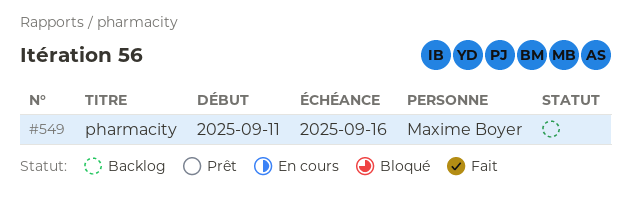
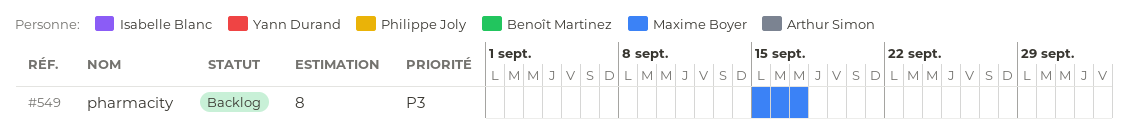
#549, start: Sep 11 -> Sep 15
#549, due: Sep 16 -> Sep 17

